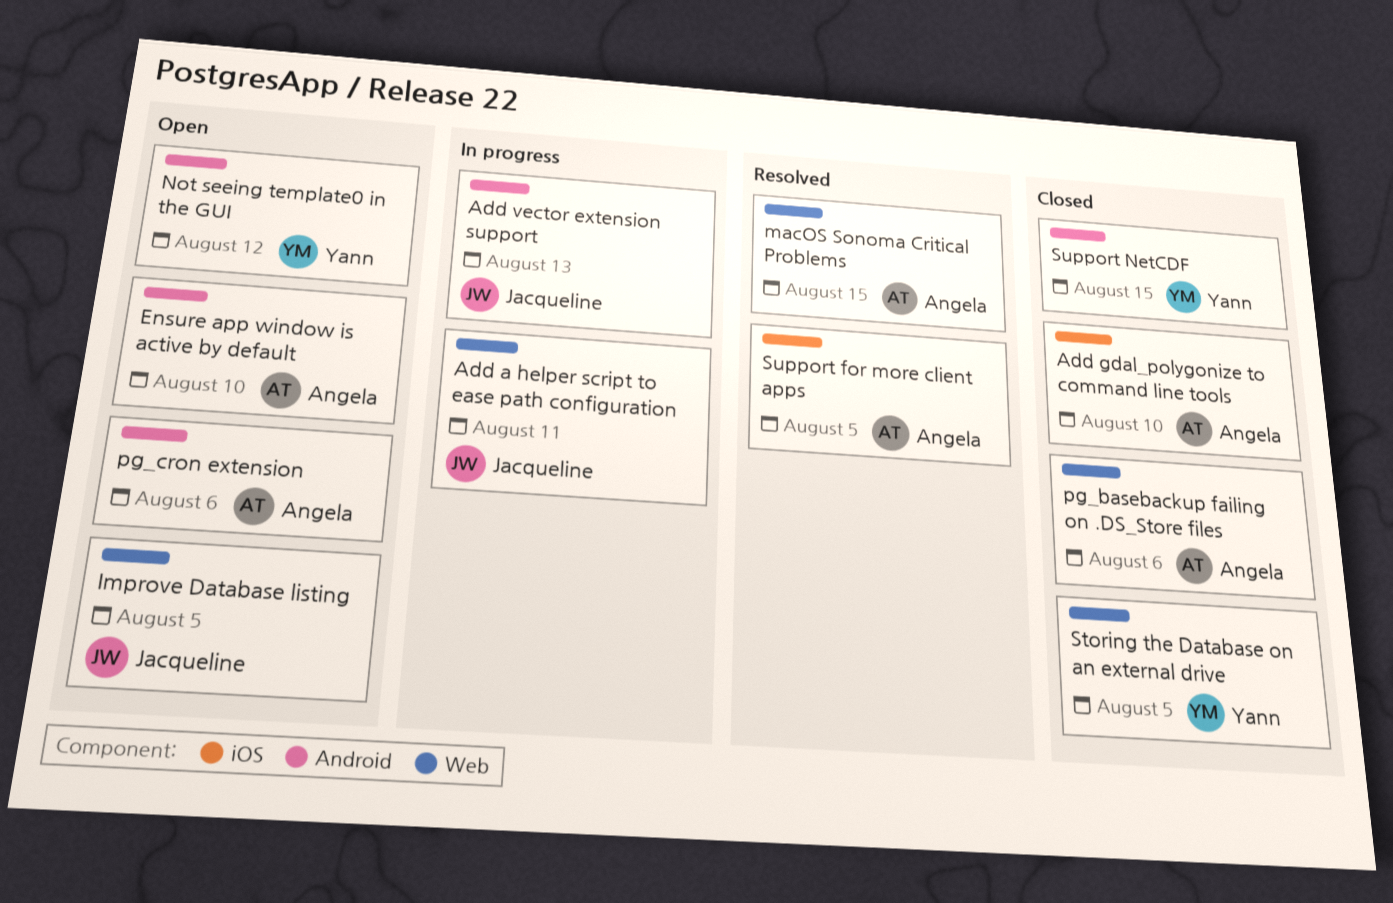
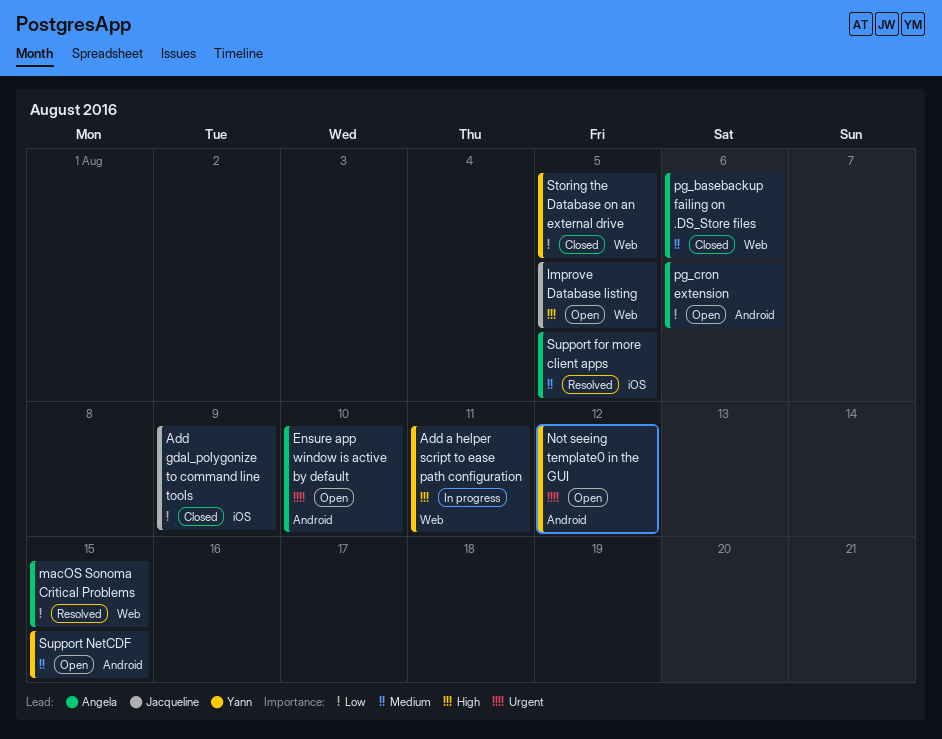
Add a helper script to ease path configuration, owner: Jacqueline -> Yann
Add gdal_polygonize to command line tools, owner: Angela -> Jacqueline
Add gdal_polygonize to command line tools, due: Aug 10 -> Aug 9
Add vector extension support: present -> none
Support NetCDF, status: Closed -> Open

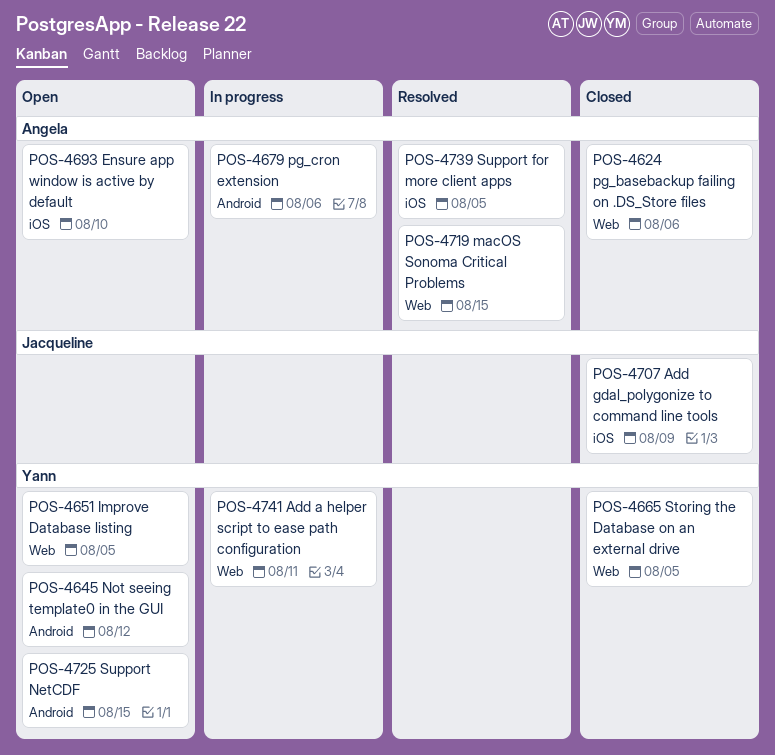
Ensure app window is active by default, label: Android -> iOS
Improve Database listing, owner: Jacqueline -> Yann
pg_cron extension, status: Open -> In progress

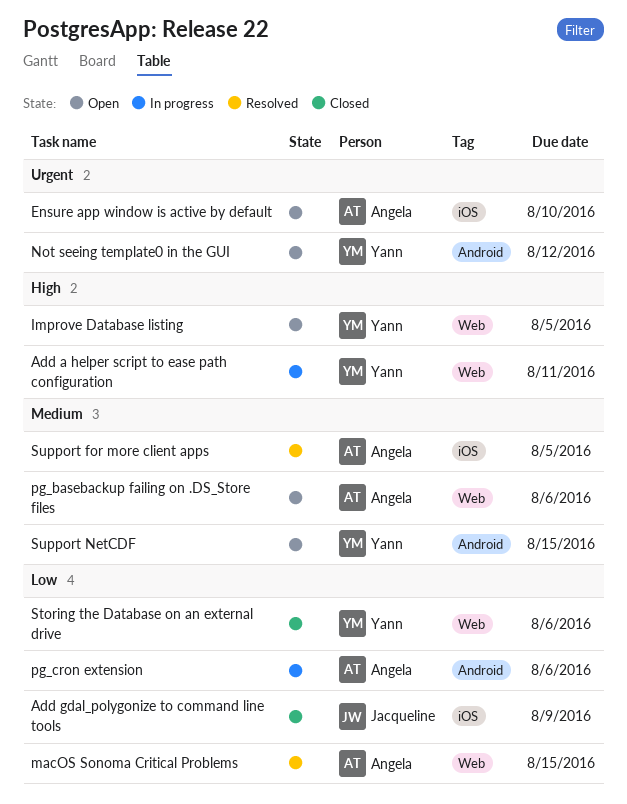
pg_basebackup failing on .DS_Store files, status: Closed -> Open
Storing the Database on an external drive, due: Aug 5 -> Aug 6

